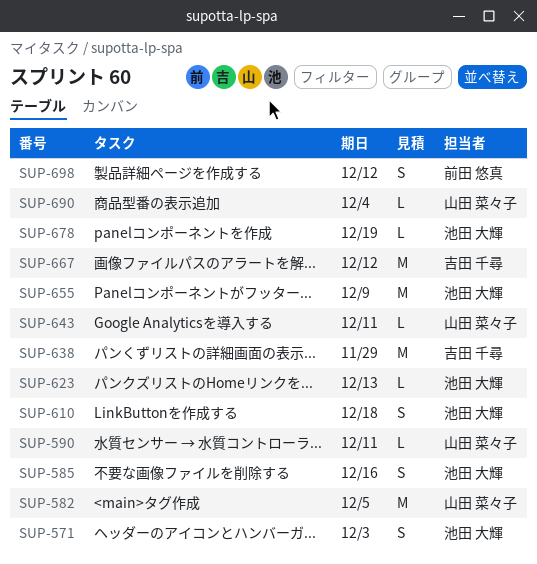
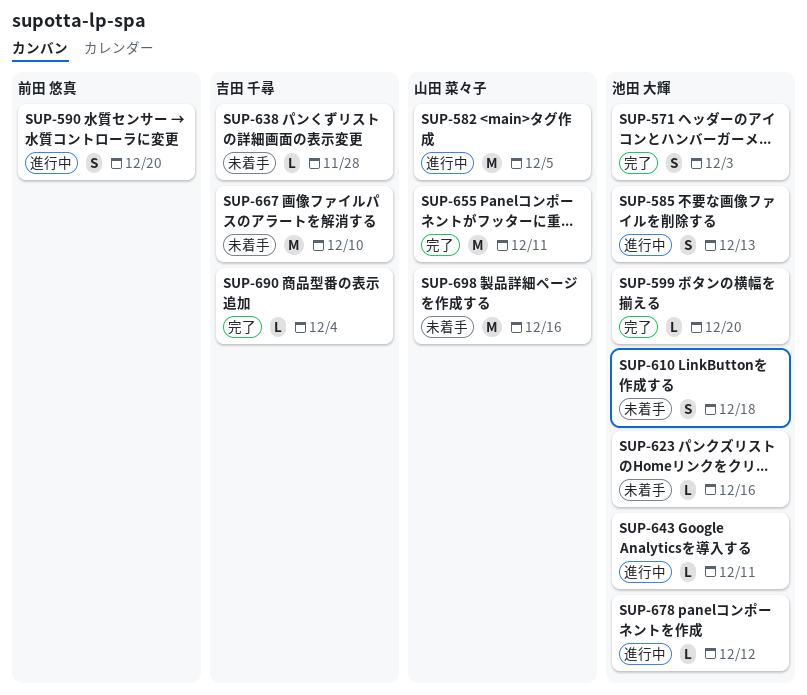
SUP-585, due: Dec 16 -> Dec 13
SUP-590, owner: 山田 菜々子 -> 前田 悠真
SUP-590, estimate: L -> S
SUP-590, due: Dec 11 -> Dec 20
SUP-599: none -> present
SUP-623, due: Dec 13 -> Dec 16
SUP-638, estimate: M -> L
SUP-638, due: Nov 29 -> Nov 28
SUP-643, owner: 山田 菜々子 -> 池田 大輝
SUP-655, owner: 池田 大輝 -> 山田 菜々子
SUP-655, due: Dec 9 -> Dec 11
SUP-667, due: Dec 12 -> Dec 10
SUP-678, due: Dec 19 -> Dec 12
SUP-690, owner: 山田 菜々子 -> 吉田 千尋
SUP-698, owner: 前田 悠真 -> 山田 菜々子
SUP-698, estimate: S -> M
SUP-698, due: Dec 12 -> Dec 16

